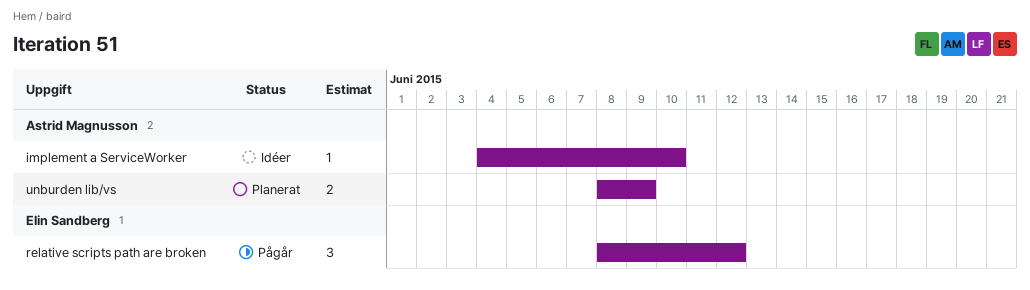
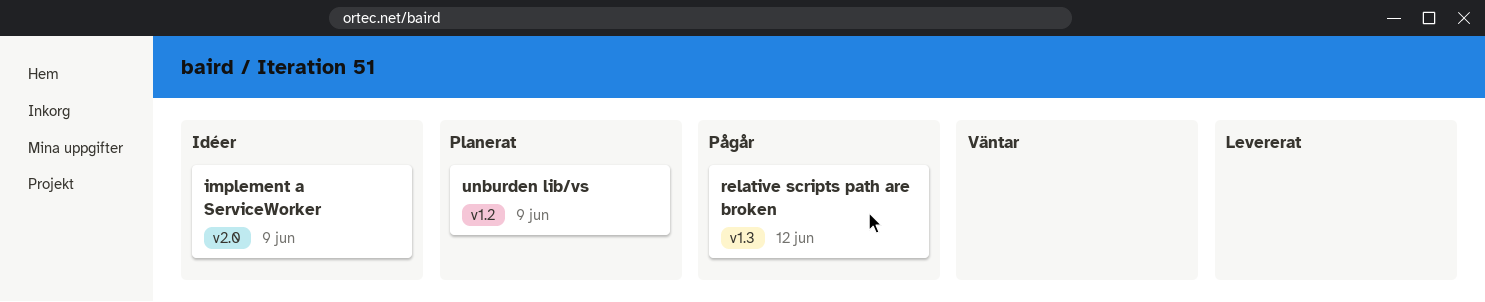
implement a ServiceWorker, due: Jun 10 -> Jun 9

